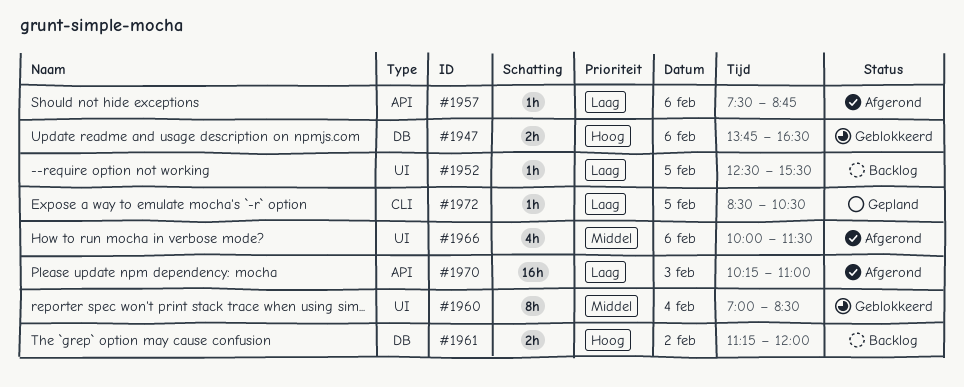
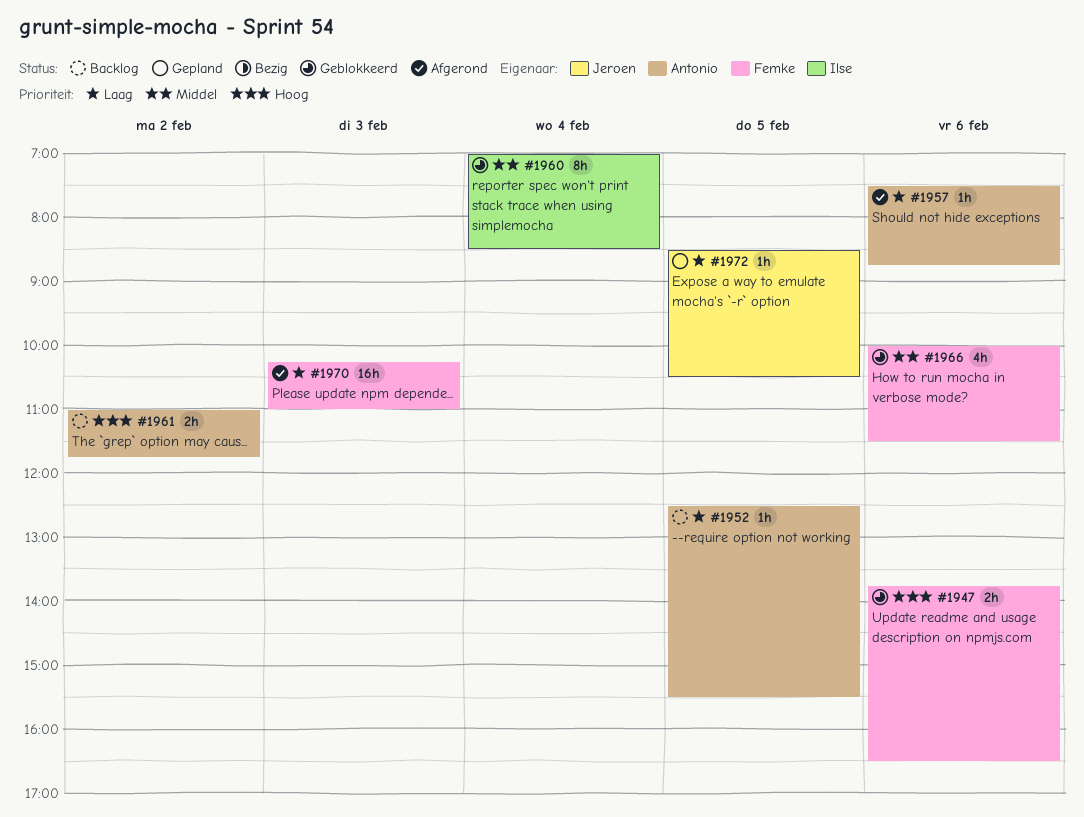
#1961, begins: 11:15 -> 11:00
#1961, ends: 12:00 -> 11:45
#1966, status: Afgerond -> Geblokkeerd

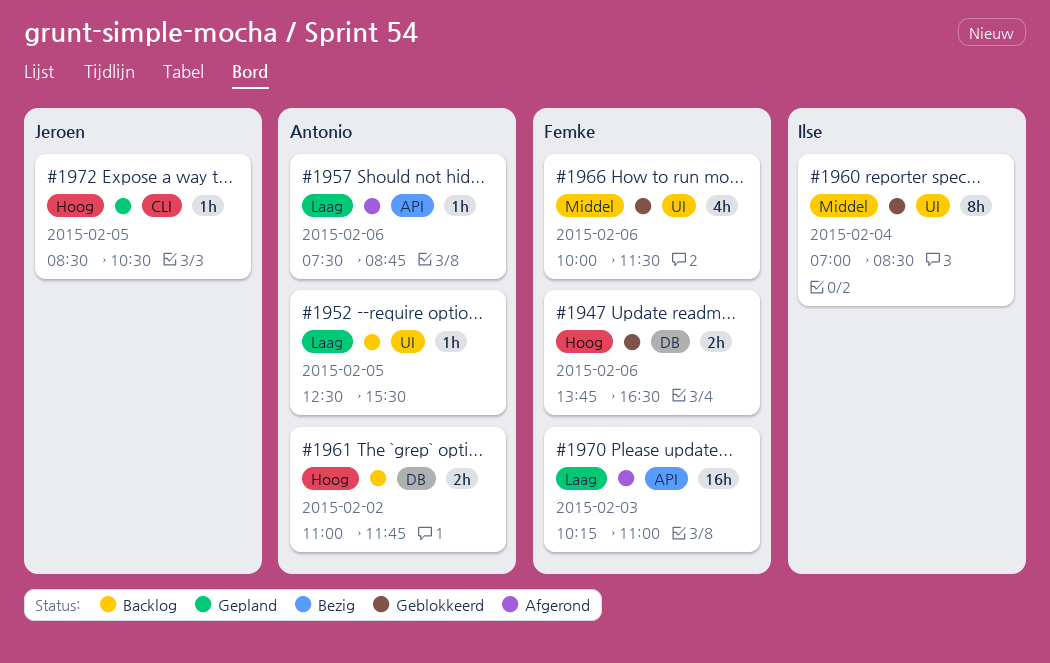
#1972, priority: Laag -> Hoog

